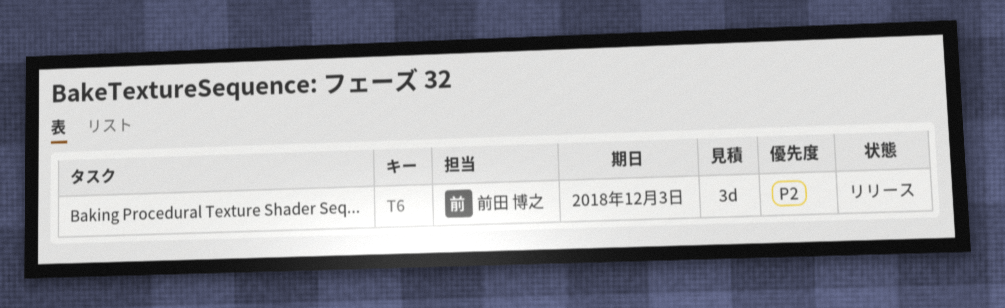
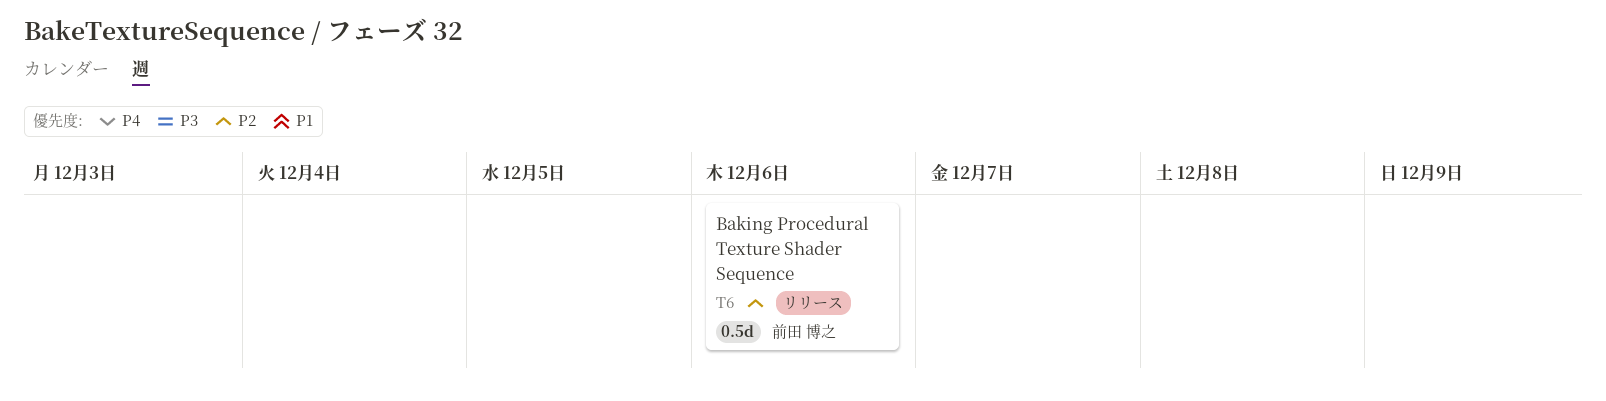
T6, estimate: 3d -> 0.5d
T6, due: Dec 3 -> Dec 6

